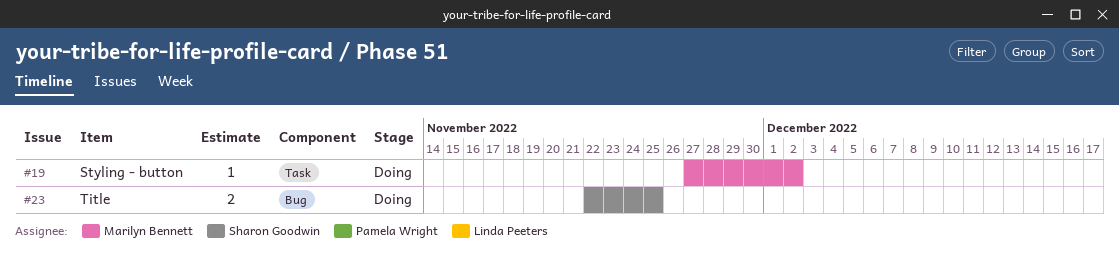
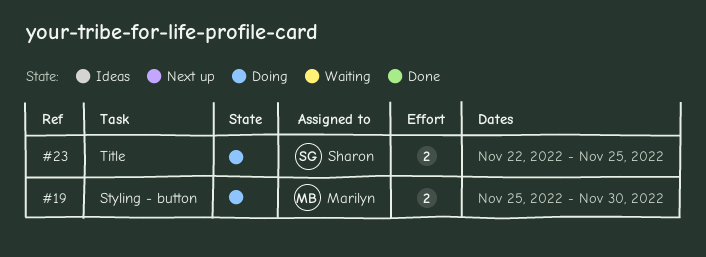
#19, estimate: 1 -> 2
#19, start: Nov 27 -> Nov 25
#19, due: Dec 2 -> Nov 30

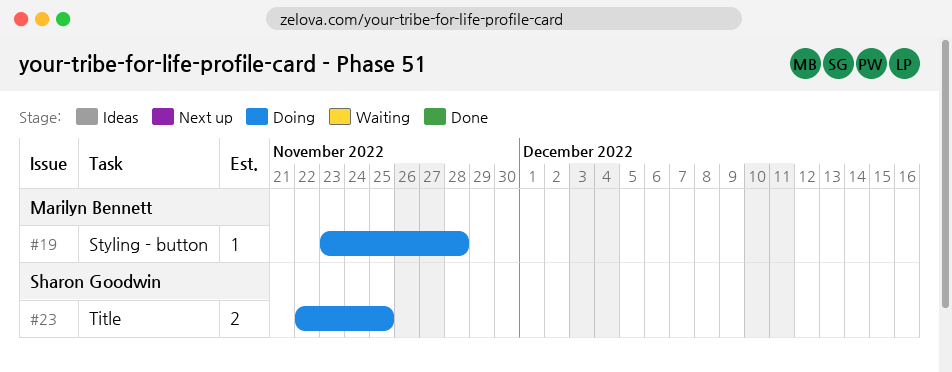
#19, estimate: 2 -> 1
#19, start: Nov 25 -> Nov 23
#19, due: Nov 30 -> Nov 28

